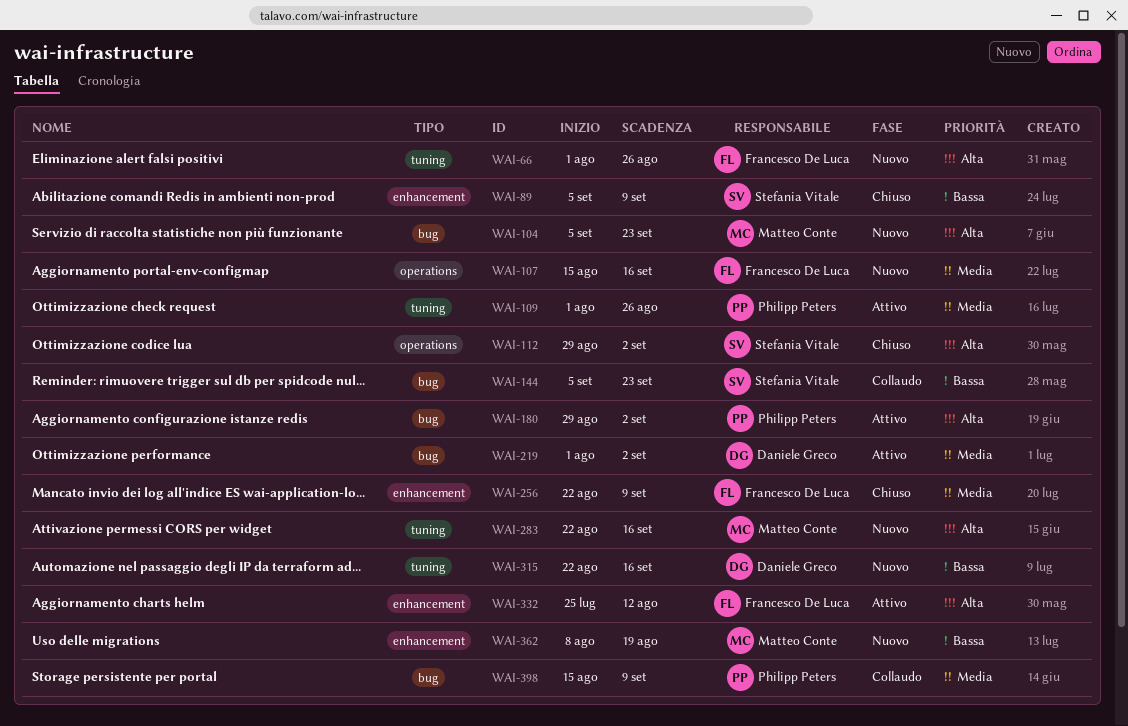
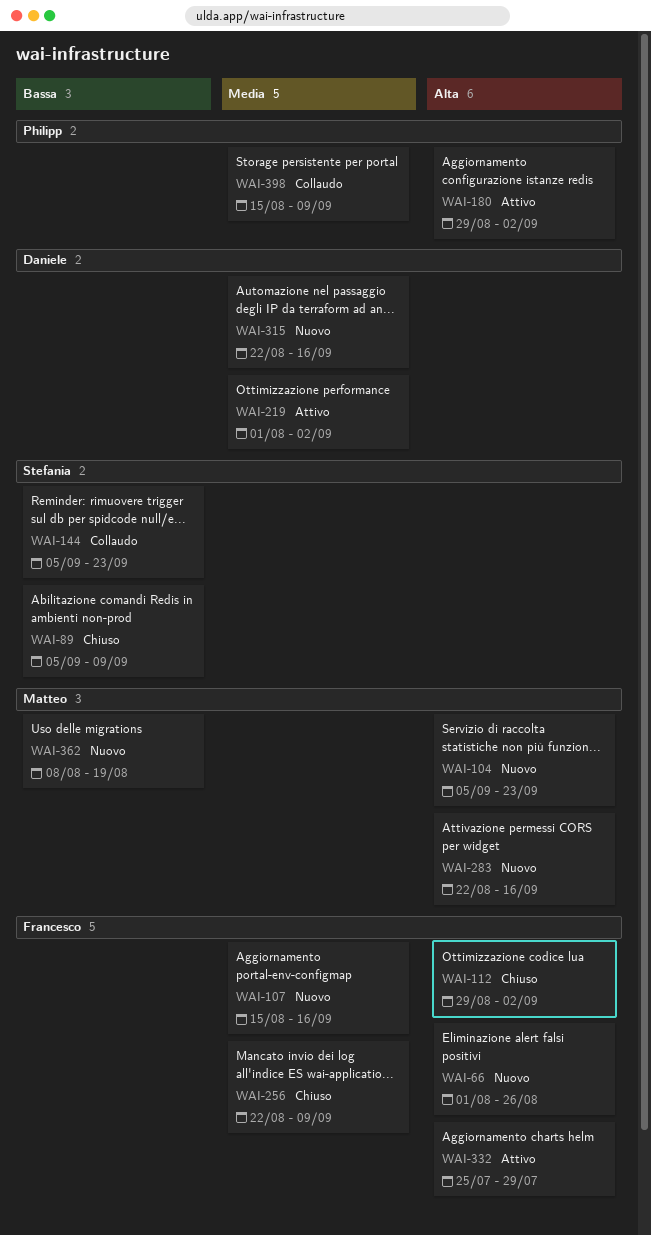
WAI-109: present -> none
WAI-112, owner: Stefania Vitale -> Francesco De Luca
WAI-315, priority: Bassa -> Media
WAI-332, due: Aug 12 -> Jul 29

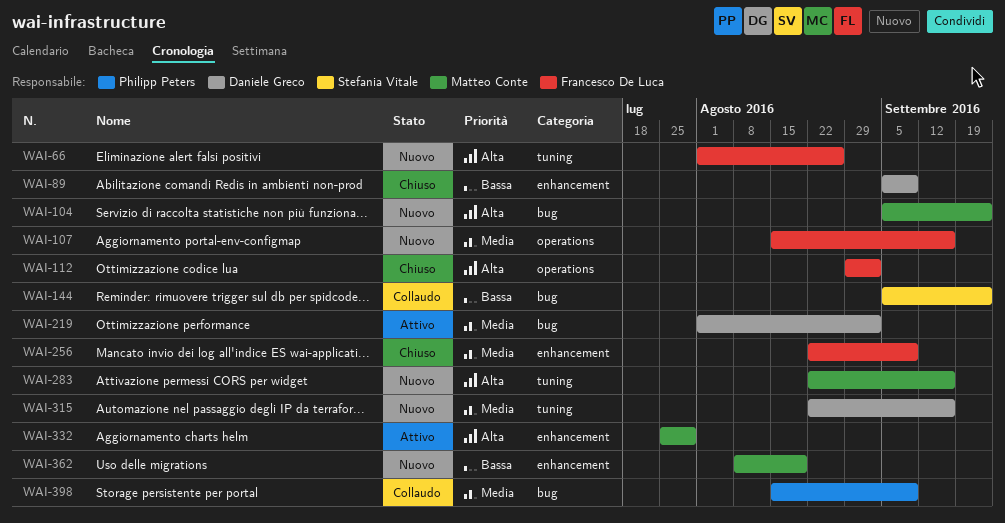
WAI-89, owner: Stefania Vitale -> Daniele Greco
WAI-180: present -> none
WAI-332, owner: Francesco De Luca -> Matteo Conte

